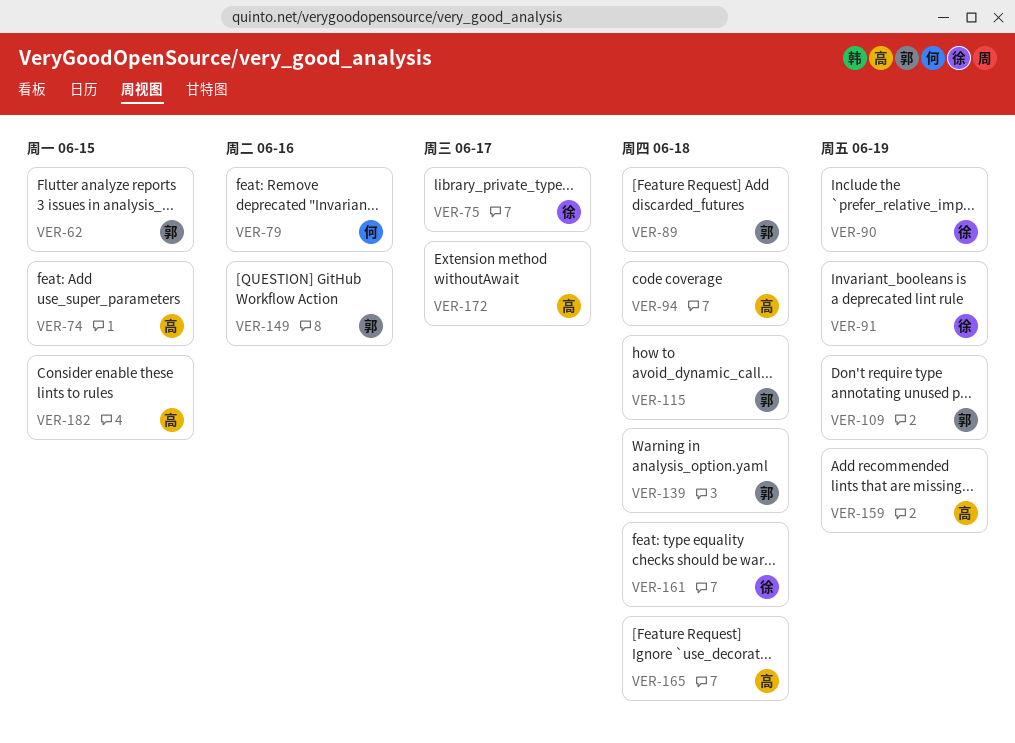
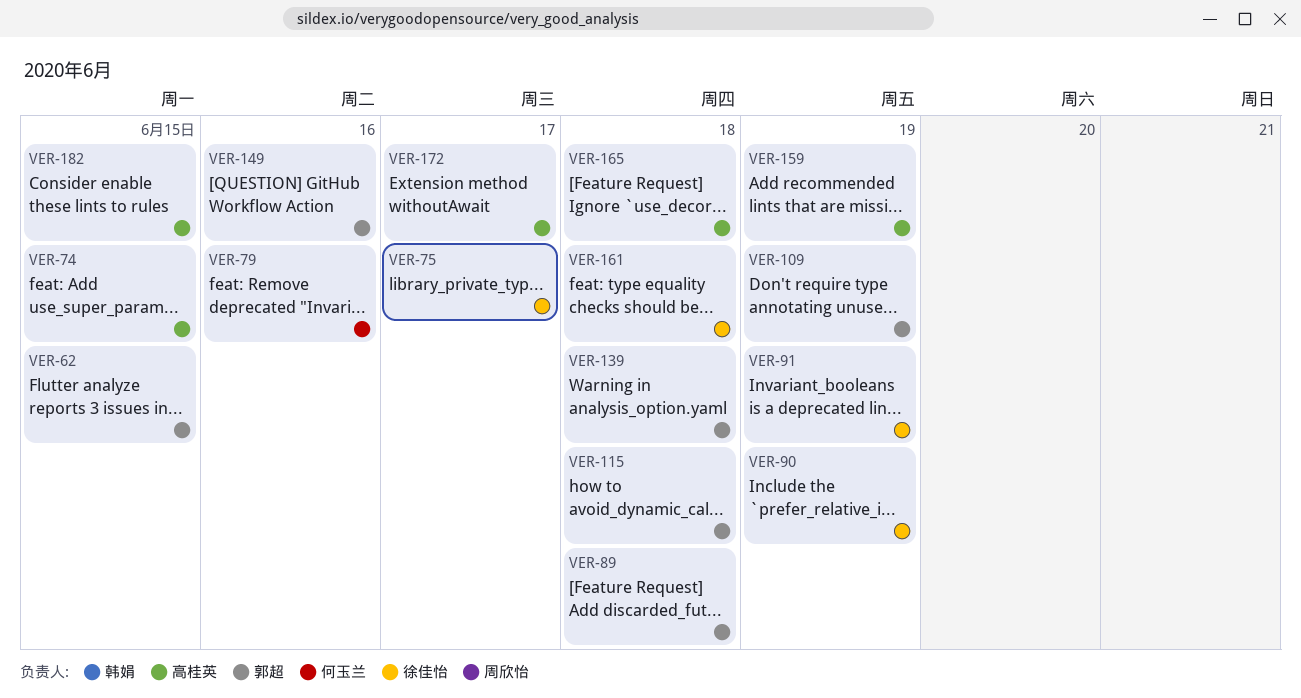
VER-94: present -> none

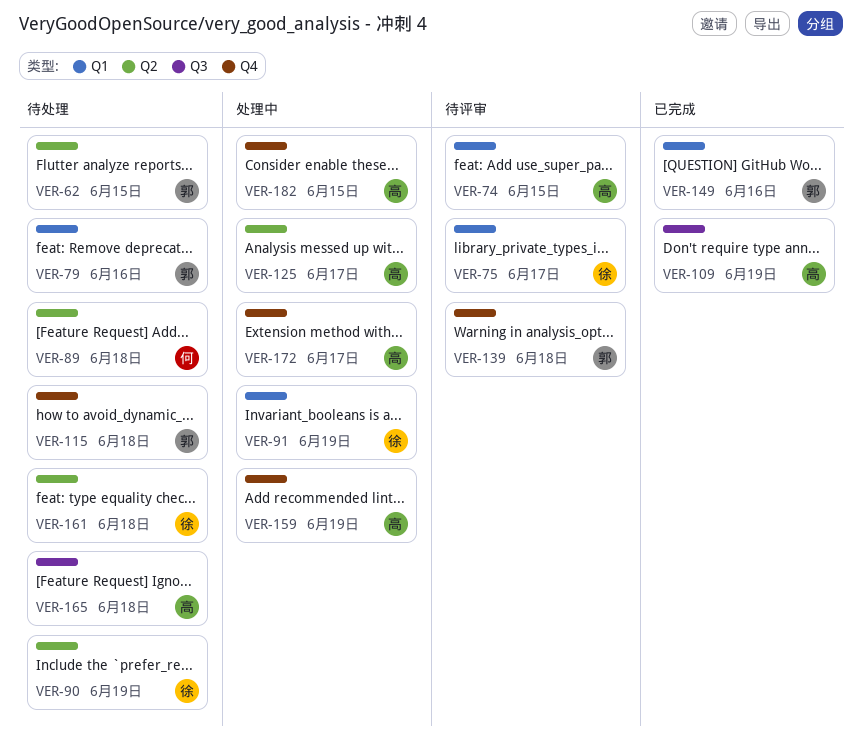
VER-79, owner: 何玉兰 -> 郭超
VER-89, owner: 郭超 -> 何玉兰
VER-109, owner: 郭超 -> 高桂英
VER-125: none -> present

